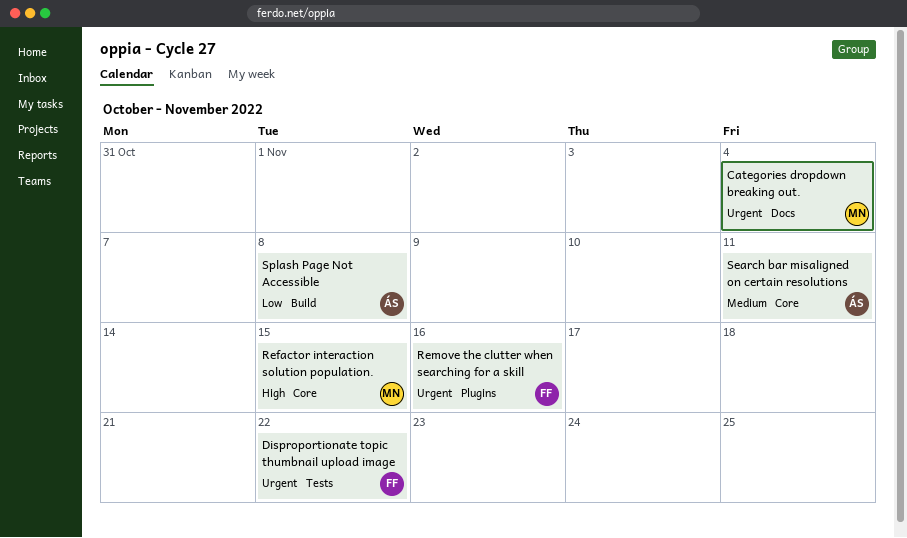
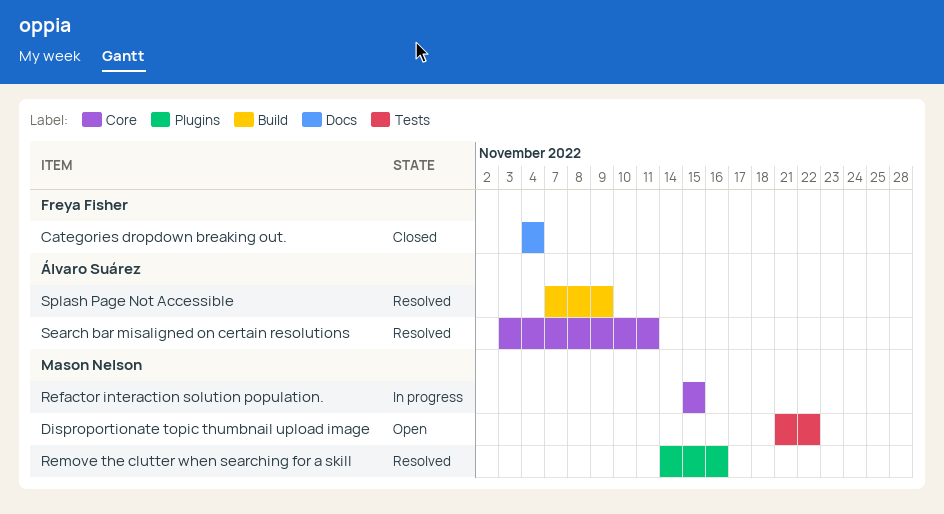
Categories dropdown breaking out., owner: Mason Nelson -> Freya Fisher
Disproportionate topic thumbnail upload image, owner: Freya Fisher -> Mason Nelson
Remove the clutter when searching for a skill, owner: Freya Fisher -> Mason Nelson
Splash Page Not Accessible, due: Nov 8 -> Nov 9

